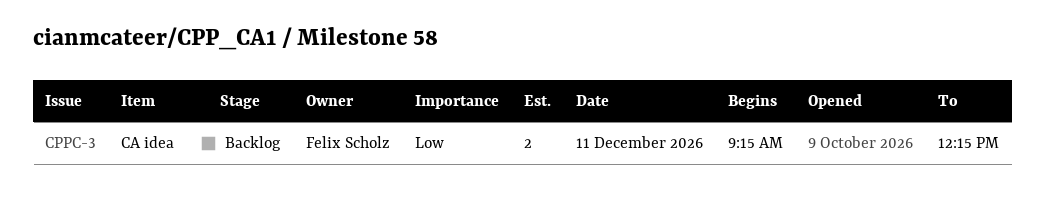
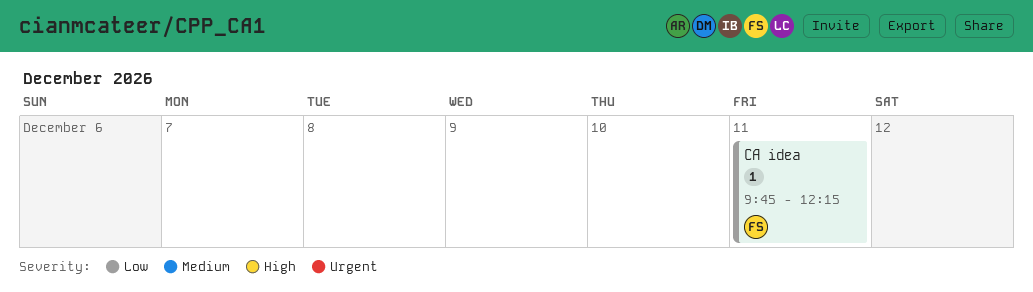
CA idea, estimate: 2 -> 1
CA idea, begins: 09:15 -> 09:45

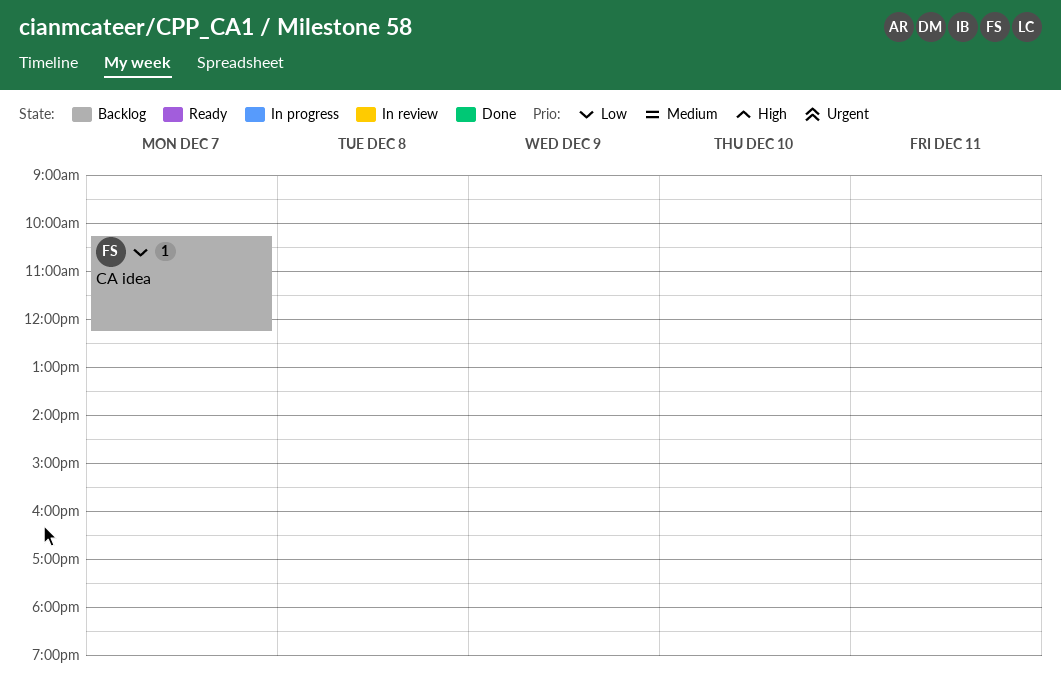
CA idea, day: Dec 11 -> Dec 7
CA idea, begins: 09:45 -> 10:15

